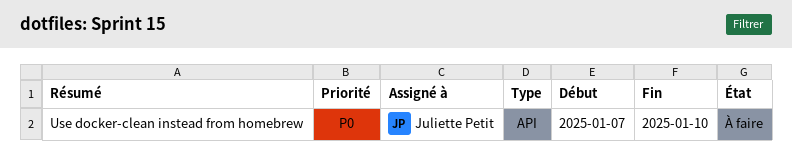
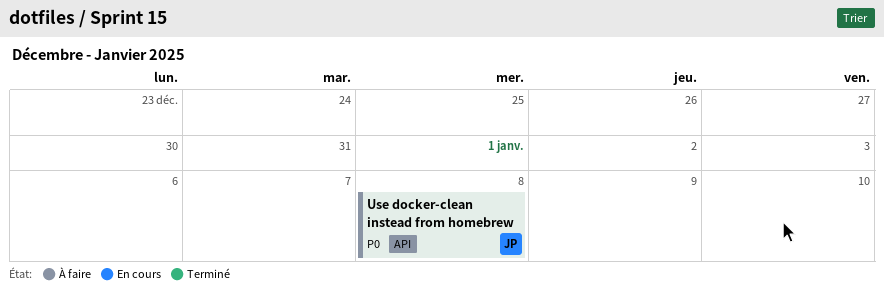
Use docker-clean instead from homebrew, due: Jan 10 -> Jan 8

